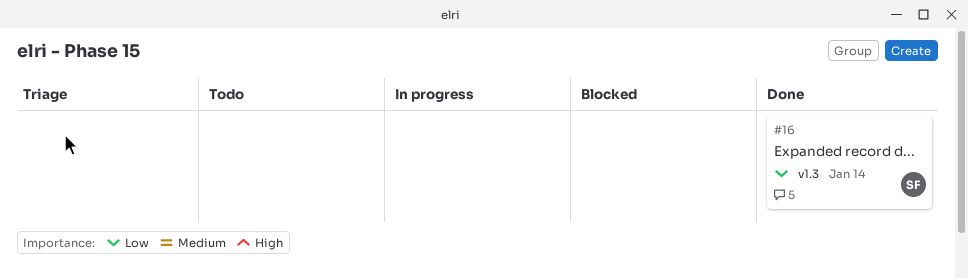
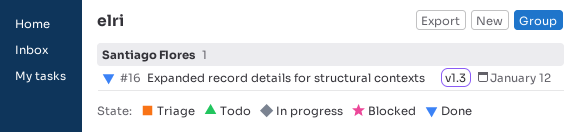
#16, due: Jan 14 -> Jan 12

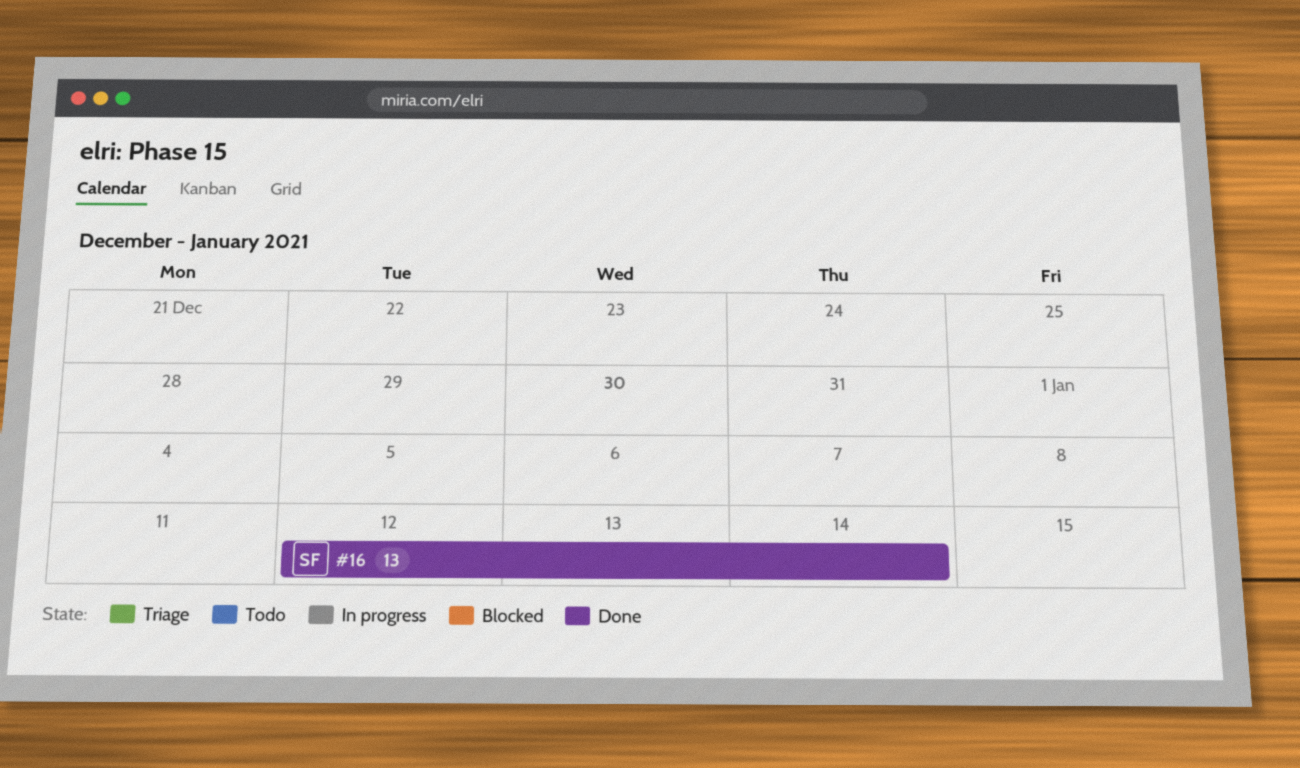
#16, due: Jan 12 -> Jan 14

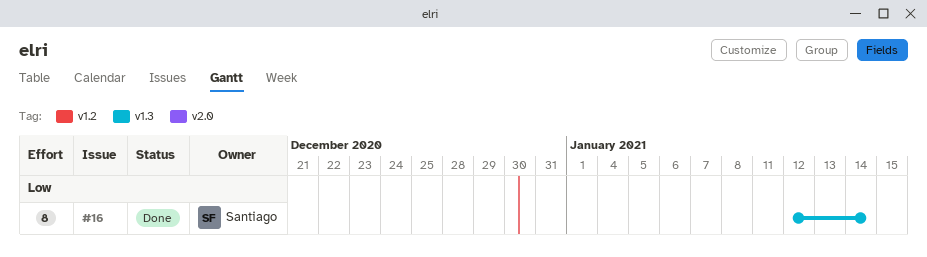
#16, estimate: 13 -> 8

